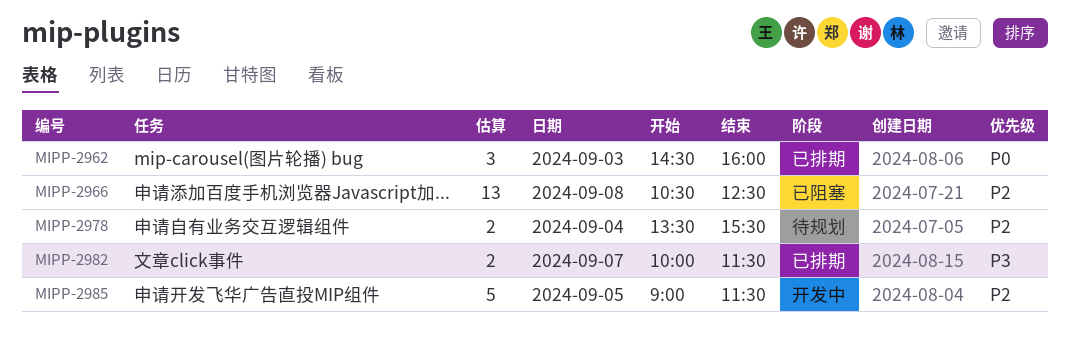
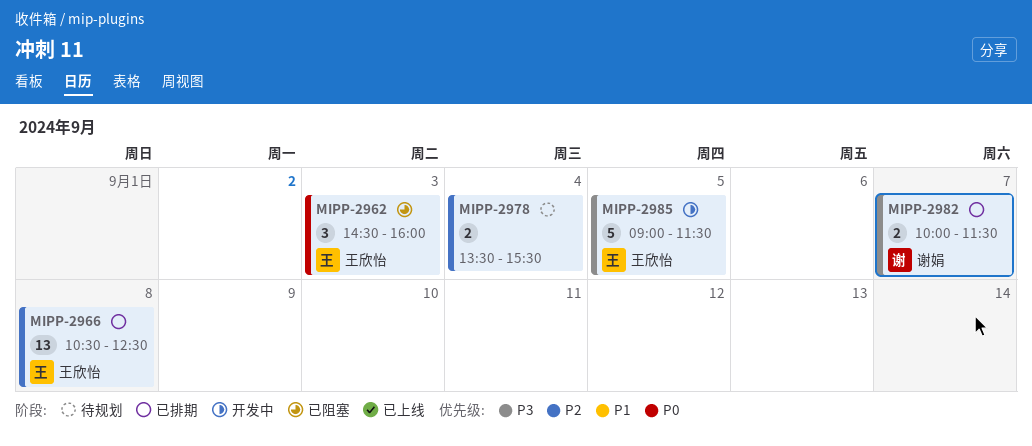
MIPP-2962, status: 已排期 -> 已阻塞
MIPP-2966, status: 已阻塞 -> 已排期
MIPP-2985, priority: P2 -> P3

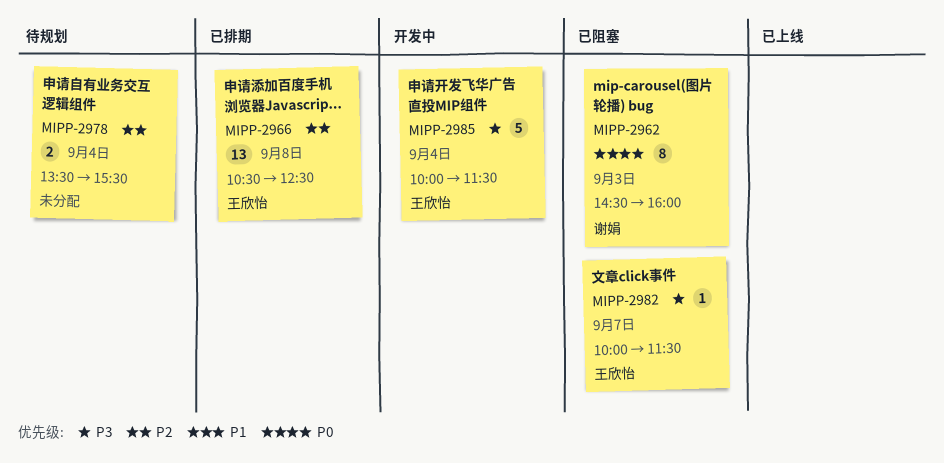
MIPP-2962, owner: 王欣怡 -> 谢娟
MIPP-2962, estimate: 3 -> 8
MIPP-2982, status: 已排期 -> 已阻塞
MIPP-2982, owner: 谢娟 -> 王欣怡
MIPP-2982, estimate: 2 -> 1
MIPP-2985, day: Sep 5 -> Sep 4
MIPP-2985, begins: 09:00 -> 10:00

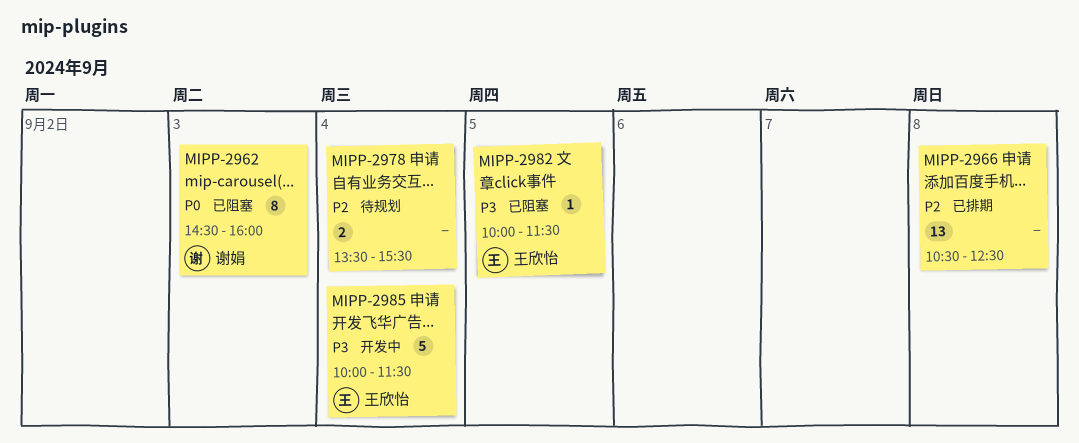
MIPP-2966, owner: 王欣怡 -> none
MIPP-2982, day: Sep 7 -> Sep 5

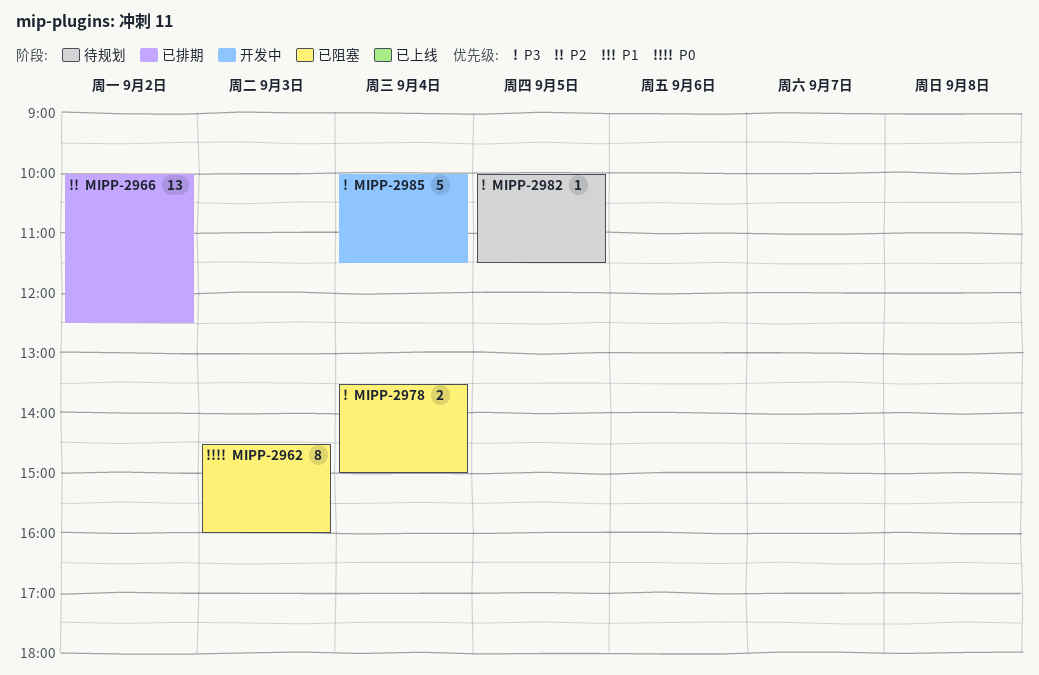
MIPP-2966, day: Sep 8 -> Sep 2
MIPP-2966, begins: 10:30 -> 10:00
MIPP-2978, status: 待规划 -> 已阻塞
MIPP-2978, priority: P2 -> P3
MIPP-2978, ends: 15:30 -> 15:00
MIPP-2982, status: 已阻塞 -> 待规划

